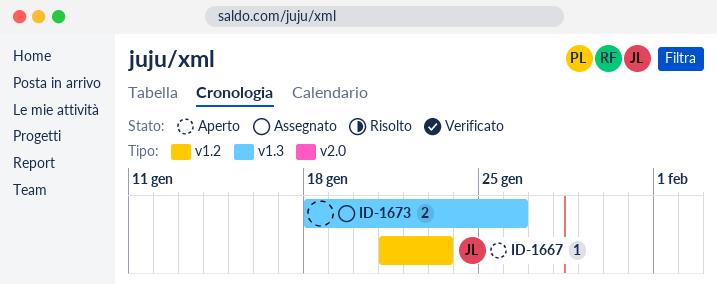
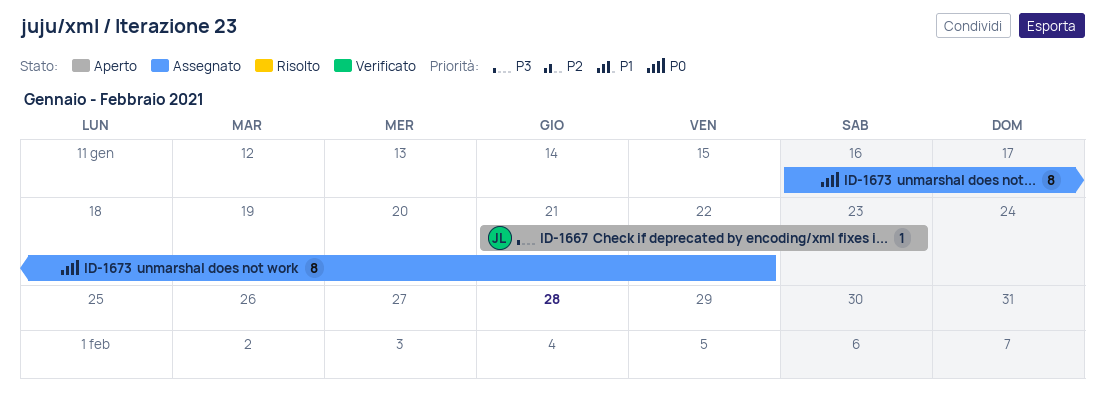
ID-1673, estimate: 2 -> 8
ID-1673, start: Jan 18 -> Jan 16
ID-1673, due: Jan 26 -> Jan 22

